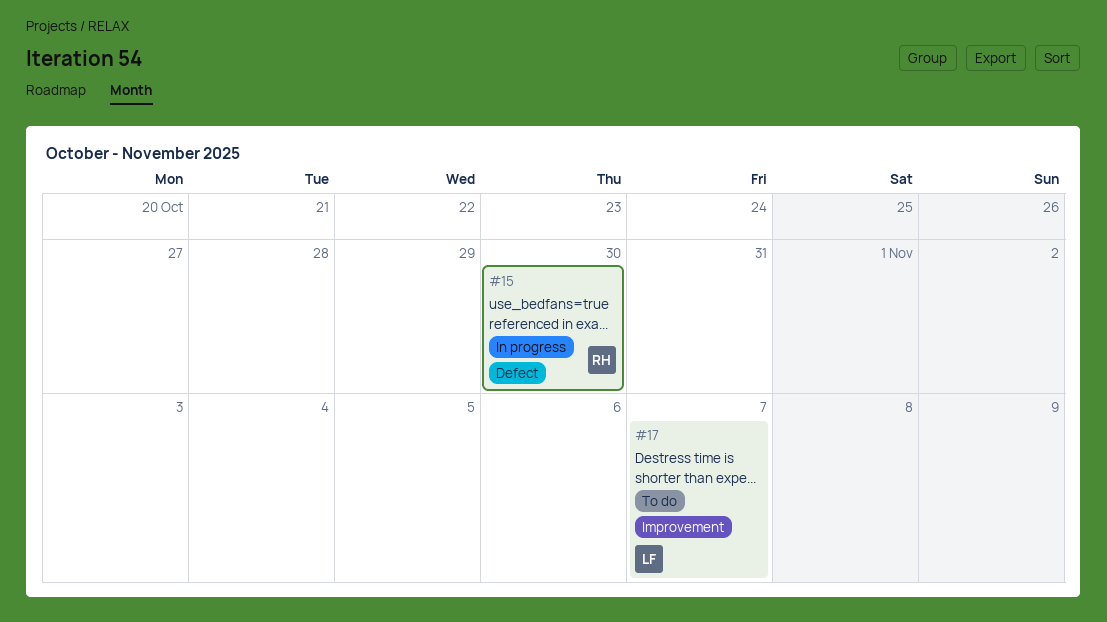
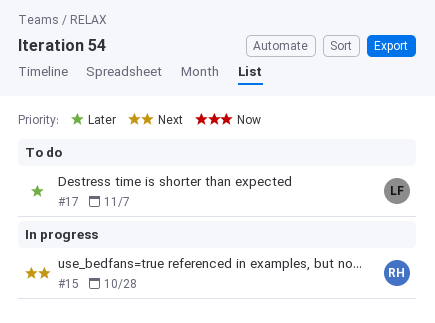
#15, due: Oct 30 -> Oct 28

